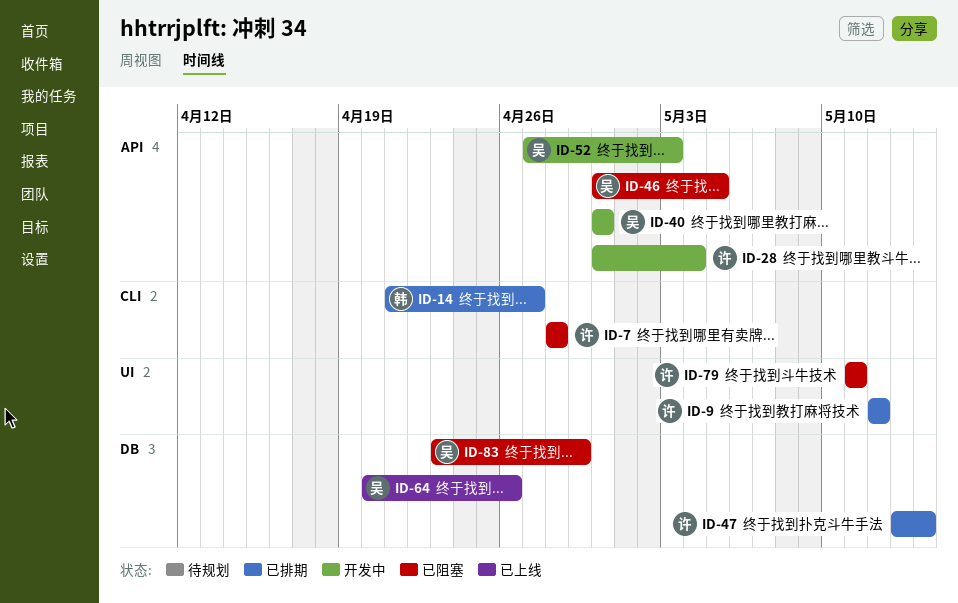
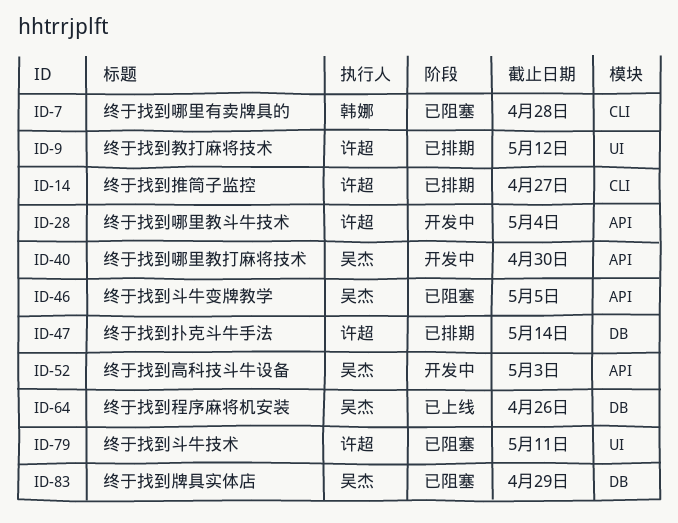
ID-7, owner: 许超 -> 韩娜
ID-14, owner: 韩娜 -> 许超

